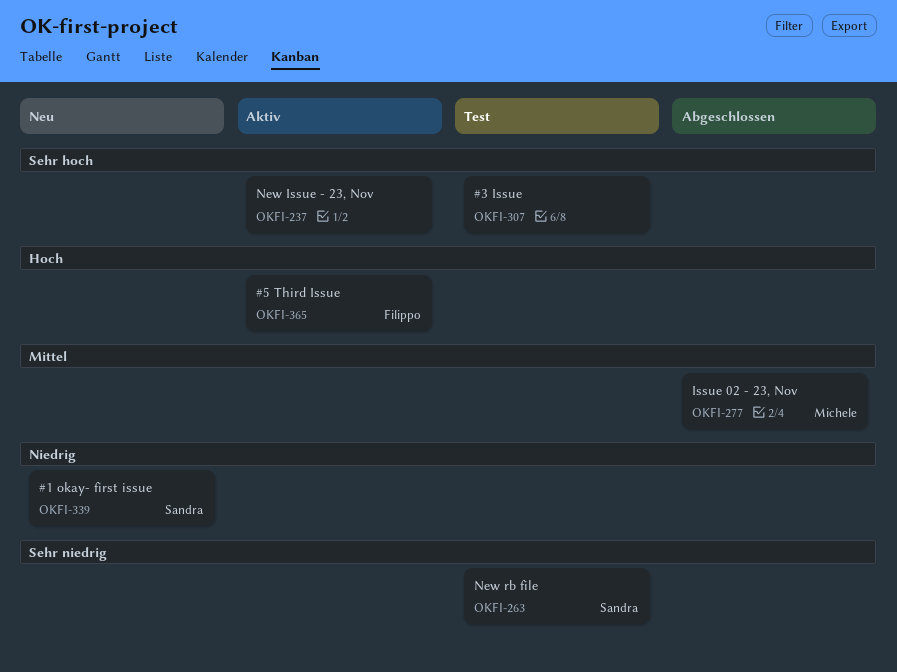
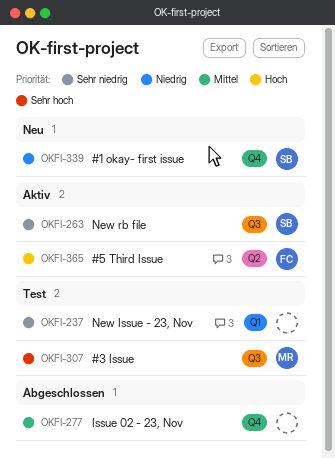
OKFI-237, status: Aktiv -> Test
OKFI-237, priority: Sehr hoch -> Sehr niedrig
OKFI-263, status: Test -> Aktiv
OKFI-277, owner: Michele -> none
OKFI-307, owner: none -> Michele

